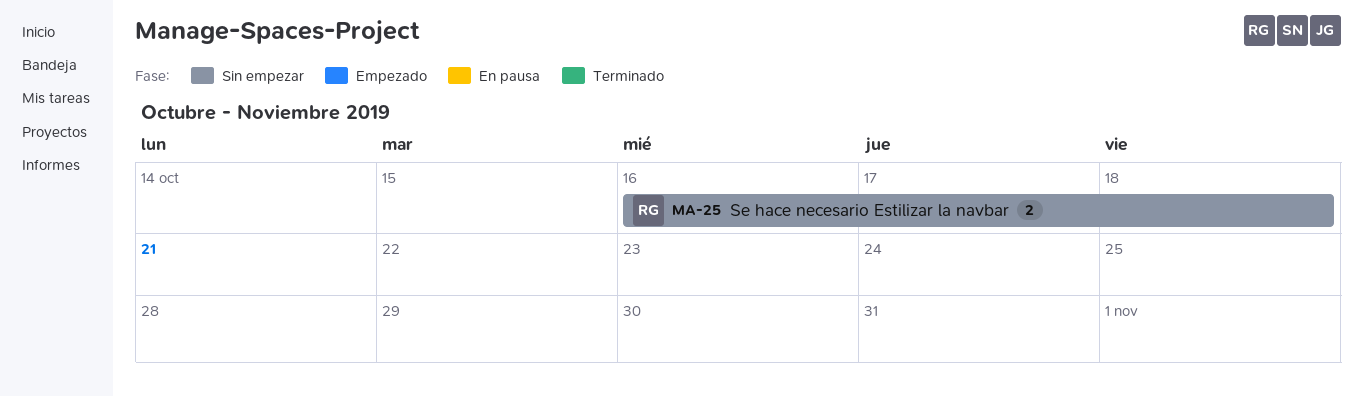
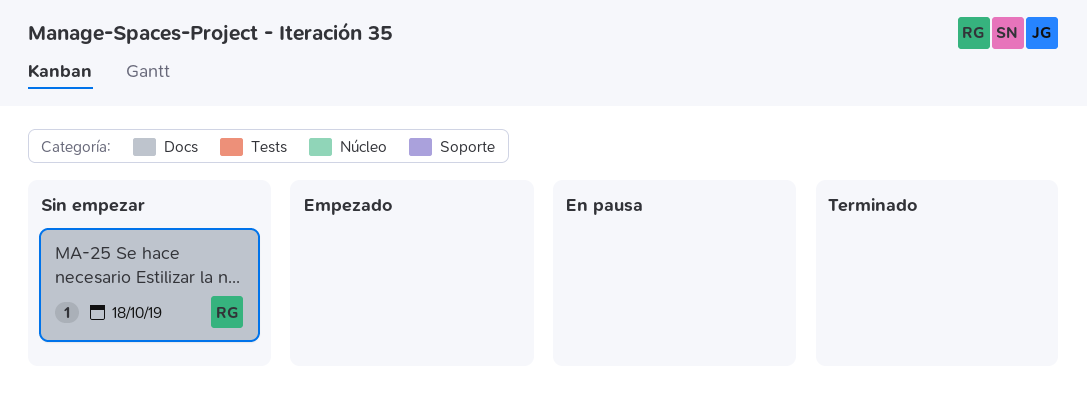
MA-25, estimate: 2 -> 1

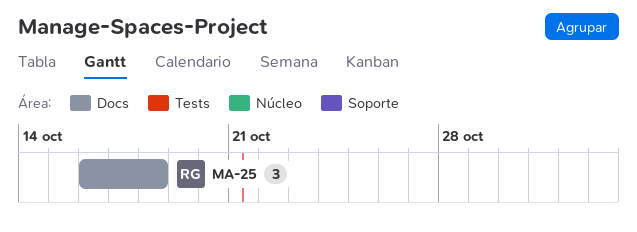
MA-25, estimate: 1 -> 3

